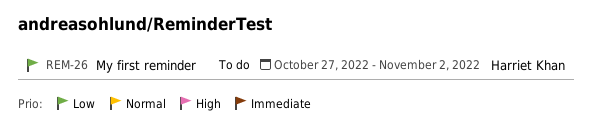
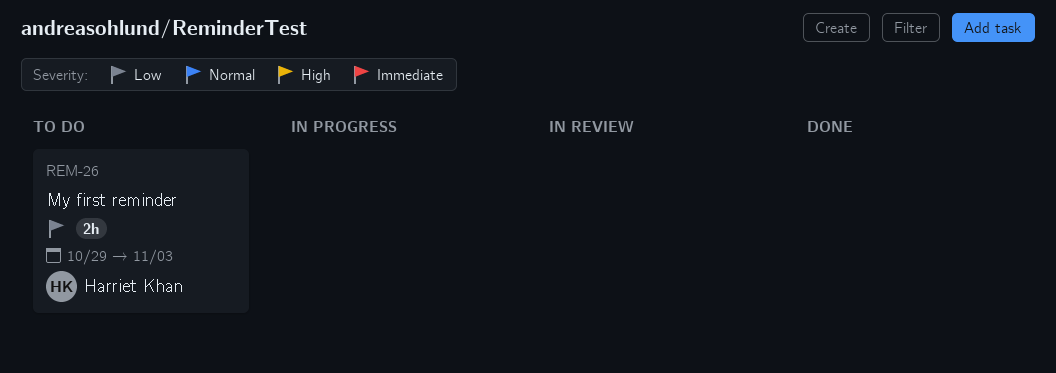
REM-26, start: Oct 27 -> Oct 29
REM-26, due: Nov 2 -> Nov 3

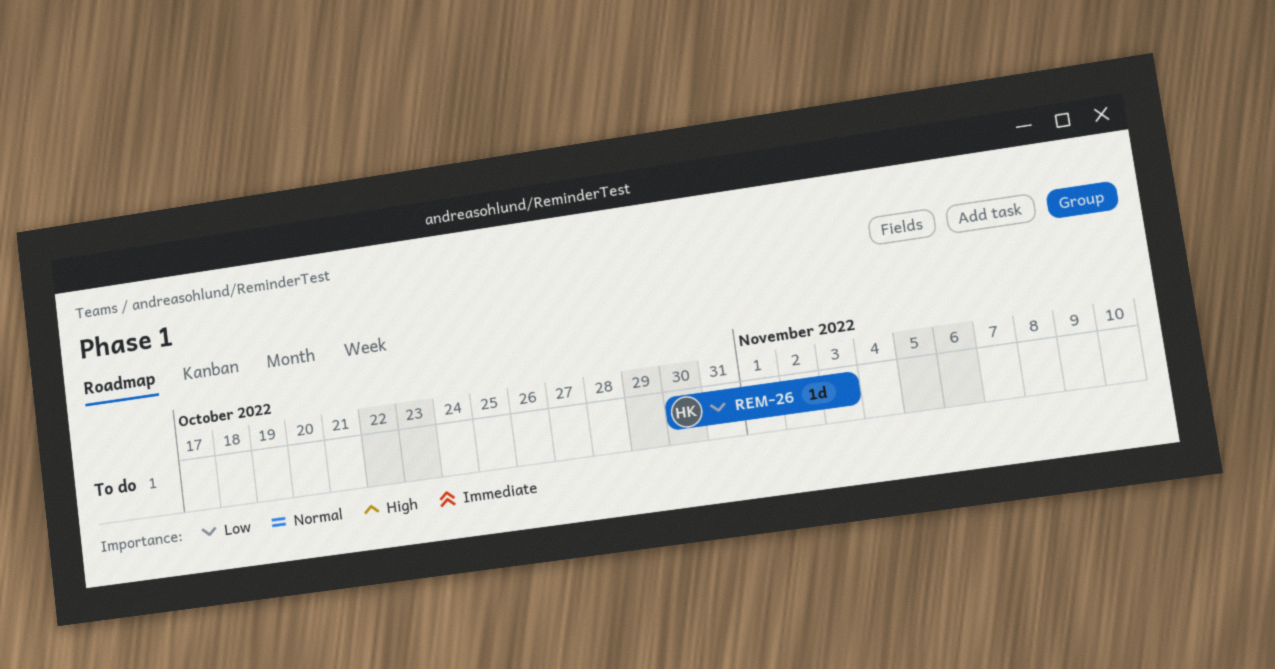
REM-26, estimate: 2h -> 1d
REM-26, start: Oct 29 -> Oct 30

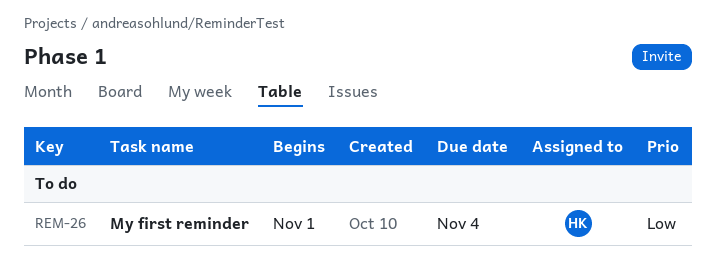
REM-26, start: Oct 30 -> Nov 1
REM-26, due: Nov 3 -> Nov 4

